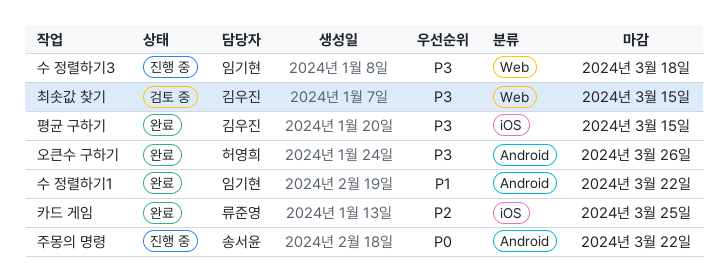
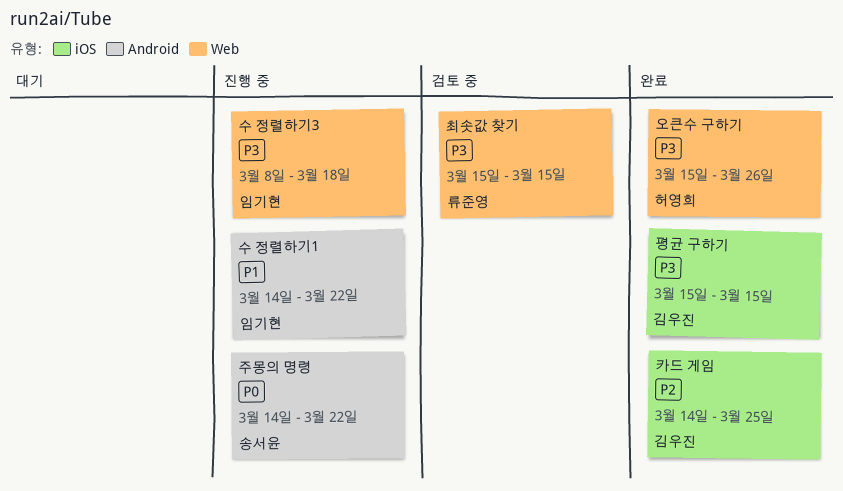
수 정렬하기1, status: 완료 -> 진행 중
오큰수 구하기, label: Android -> Web
최솟값 찾기, owner: 김우진 -> 류준영
카드 게임, owner: 류준영 -> 김우진

